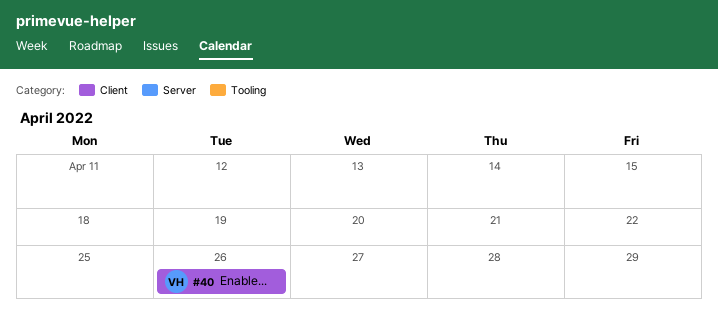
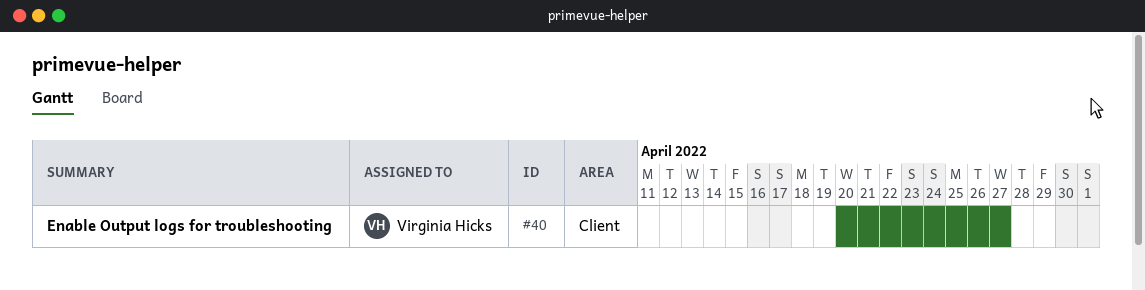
#40, start: Apr 26 -> Apr 20
#40, due: Apr 26 -> Apr 27

